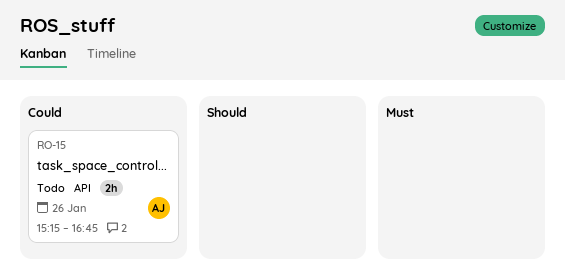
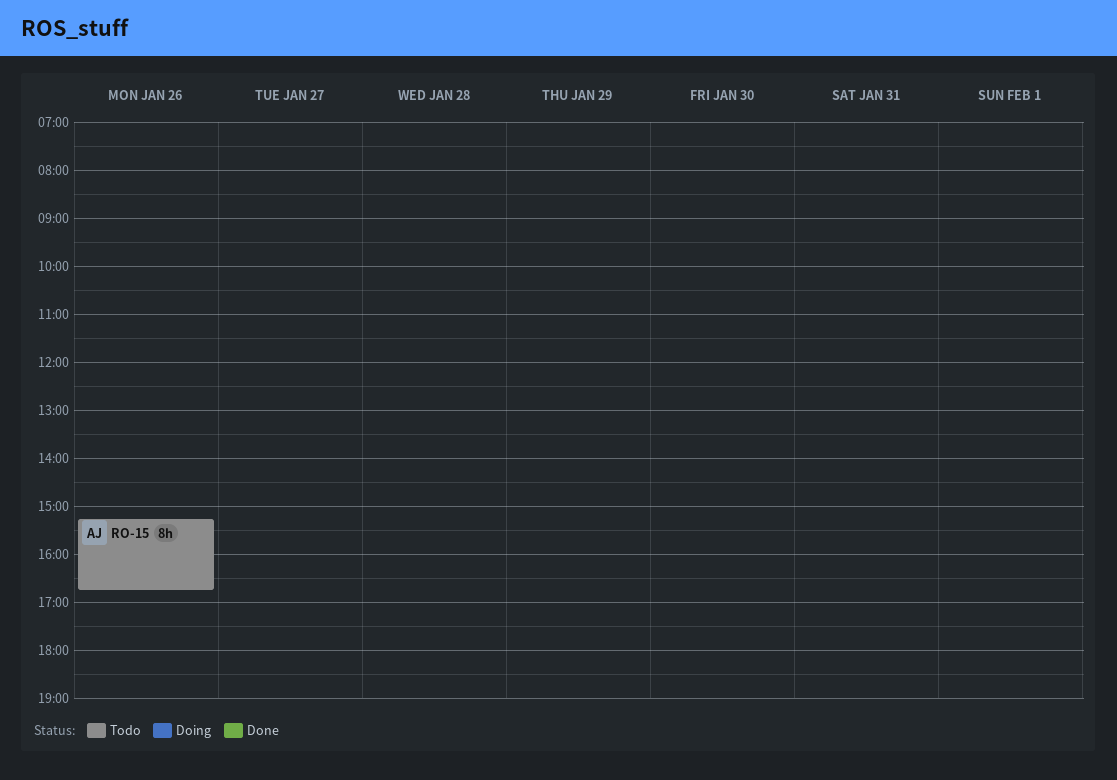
RO-15, estimate: 2h -> 8h

